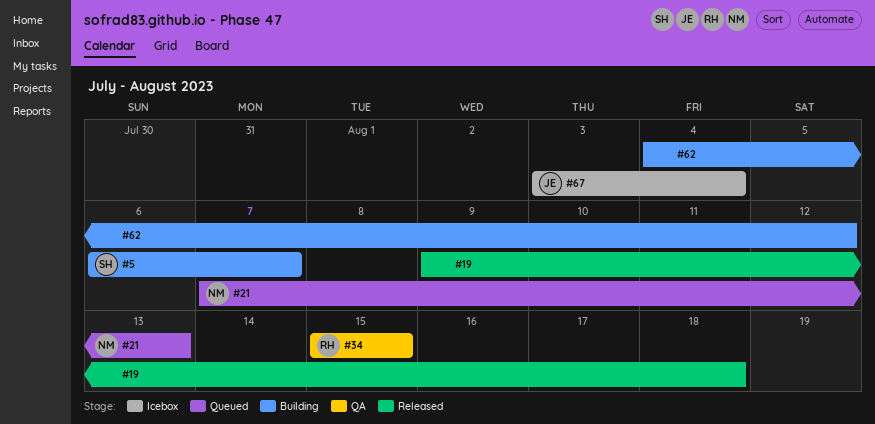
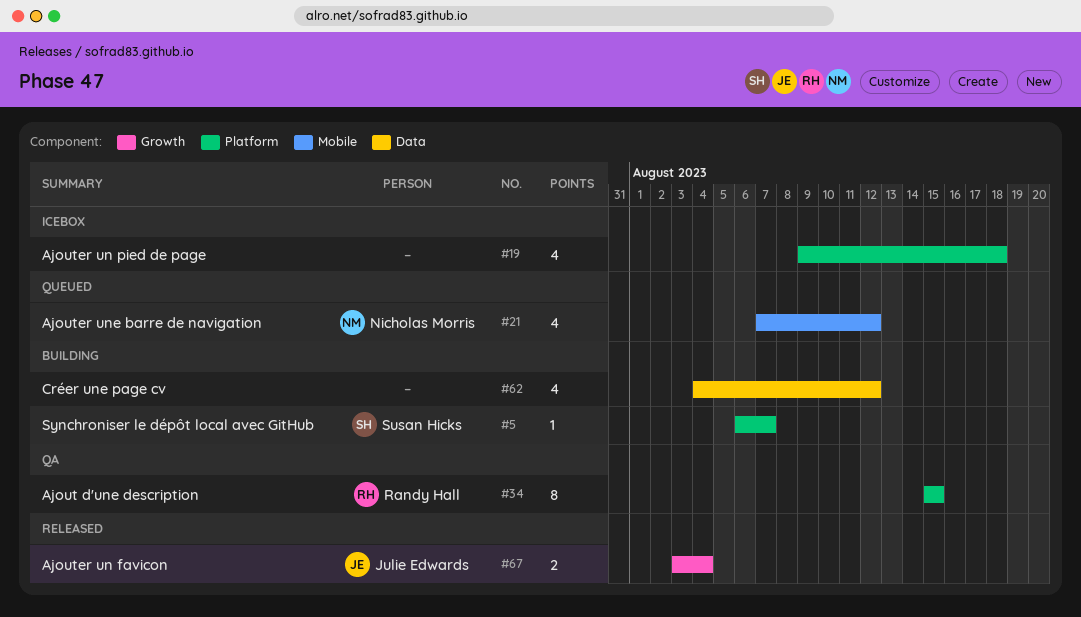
#19, status: Released -> Icebox
#21, due: Aug 13 -> Aug 12
#67, status: Icebox -> Released

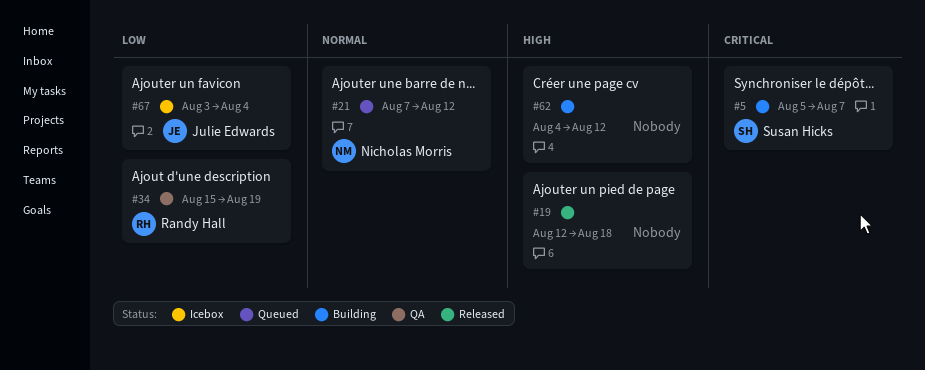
#5, start: Aug 6 -> Aug 5
#19, status: Icebox -> Released
#19, start: Aug 9 -> Aug 12
#34, due: Aug 15 -> Aug 19
#67, status: Released -> Icebox

